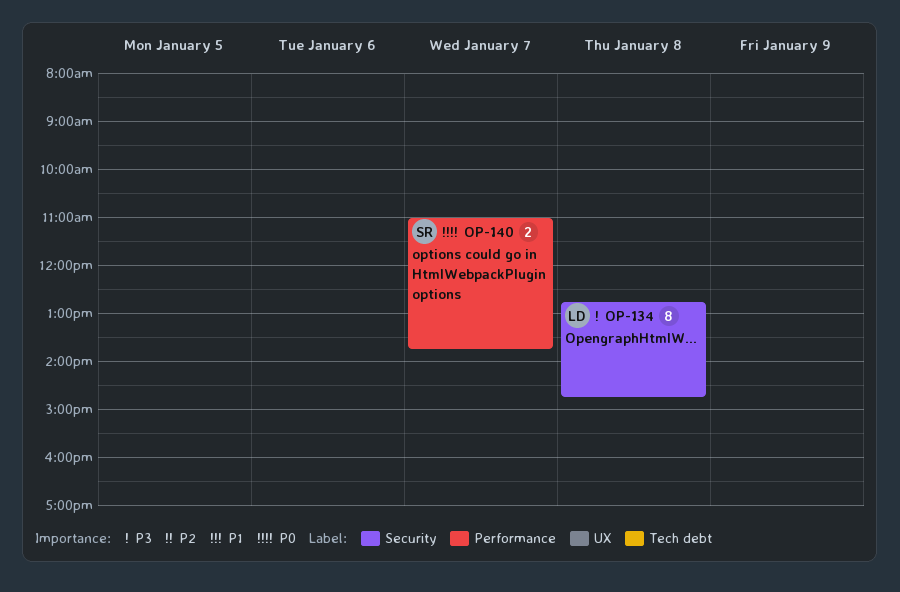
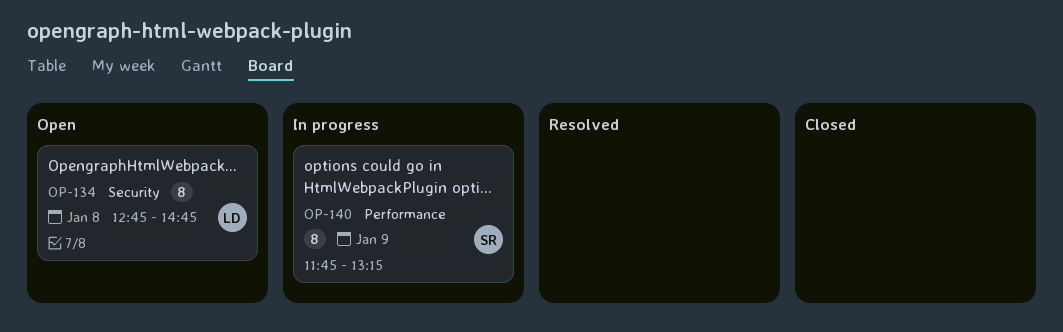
OP-140, estimate: 2 -> 8
OP-140, day: Jan 7 -> Jan 9
OP-140, begins: 11:00 -> 11:45
OP-140, ends: 13:45 -> 13:15

